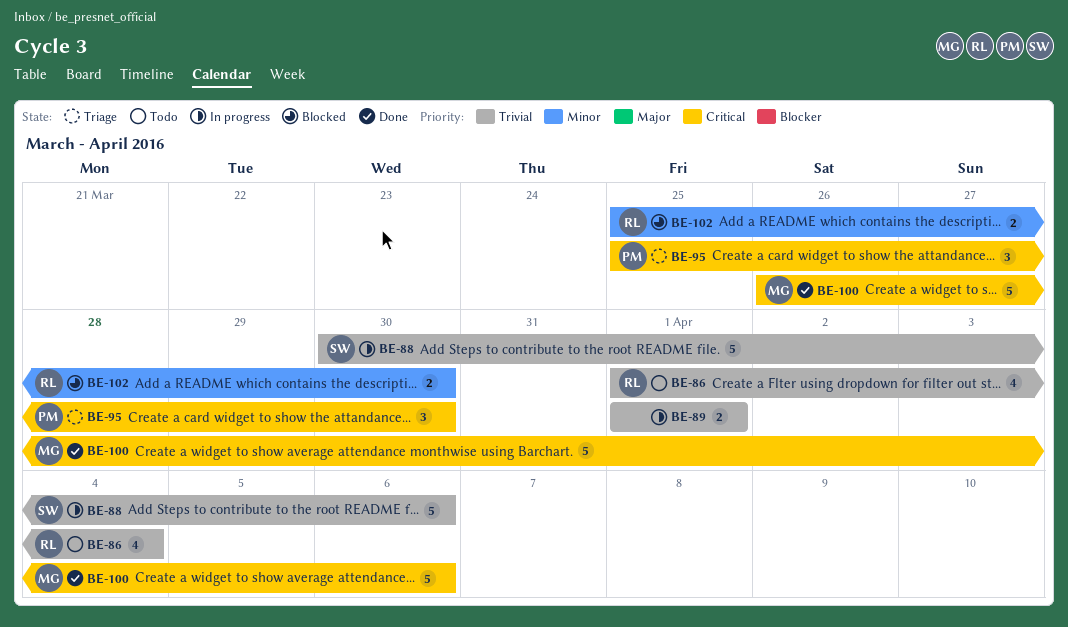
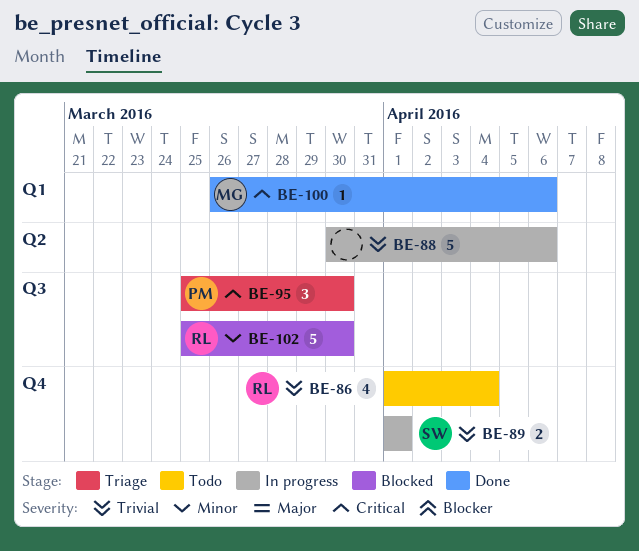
BE-88, owner: SW -> none
BE-89, owner: none -> SW
BE-100, estimate: 5 -> 1
BE-102, estimate: 2 -> 5

